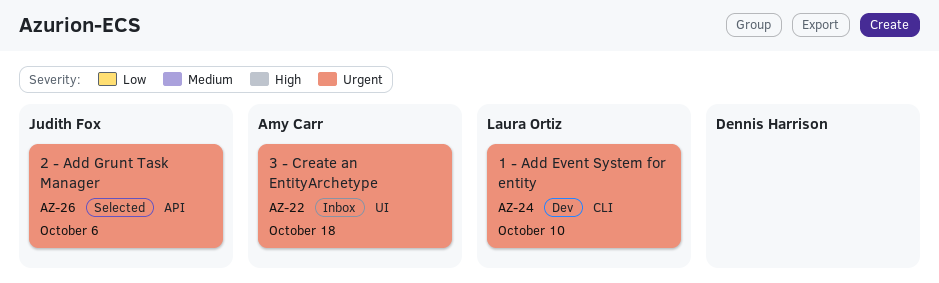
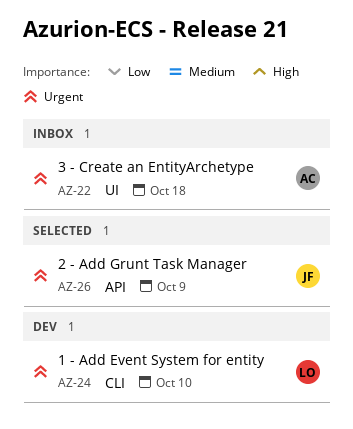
AZ-26, due: Oct 6 -> Oct 9

